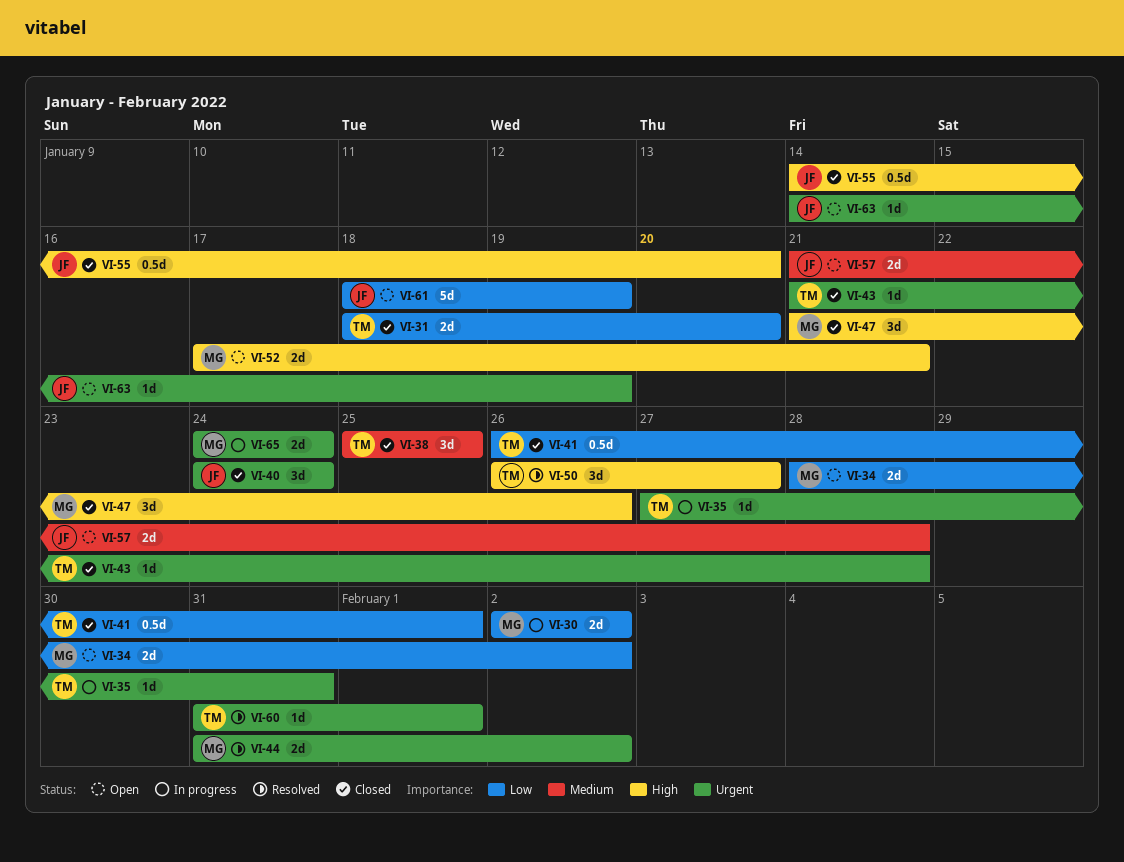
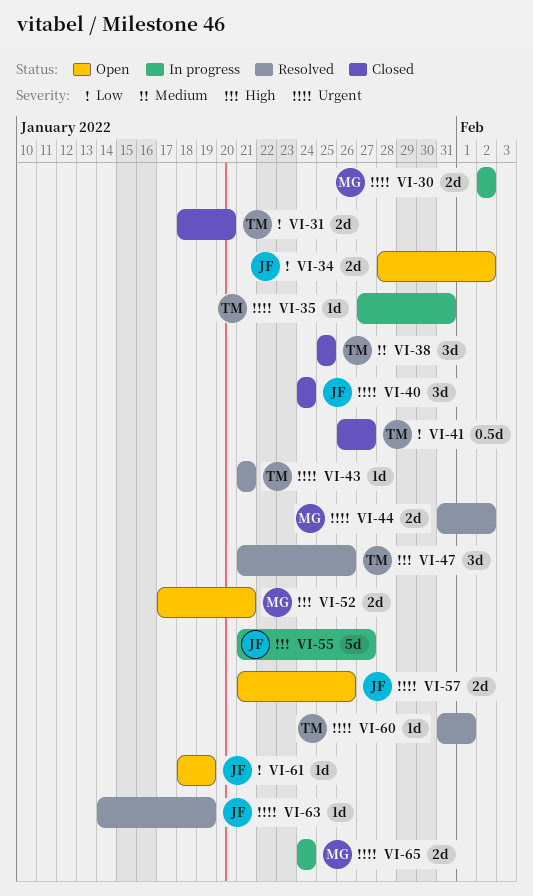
VI-30, priority: Low -> Urgent
VI-34, owner: MG -> JF
VI-41, due: Feb 1 -> Jan 27
VI-43, status: Closed -> Resolved
VI-43, due: Jan 28 -> Jan 21
VI-47, status: Closed -> Resolved
VI-47, owner: MG -> TM
VI-50: present -> none
VI-55, status: Closed -> In progress
VI-55, estimate: 0.5d -> 5d
VI-55, start: Jan 14 -> Jan 21
VI-55, due: Jan 20 -> Jan 27
VI-57, priority: Medium -> Urgent
VI-57, due: Jan 28 -> Jan 26
VI-61, estimate: 5d -> 1d
VI-63, status: Open -> Resolved

